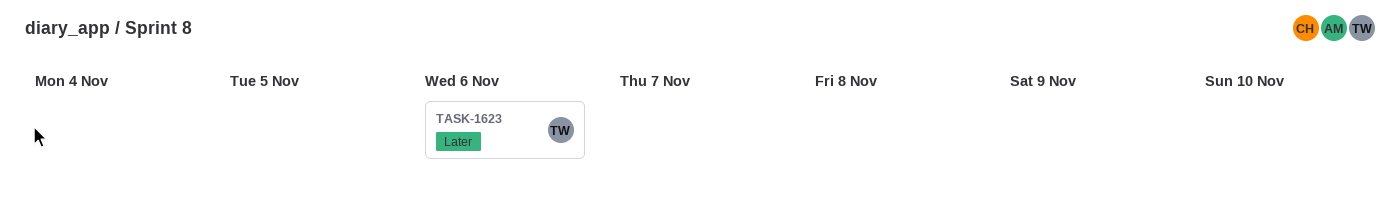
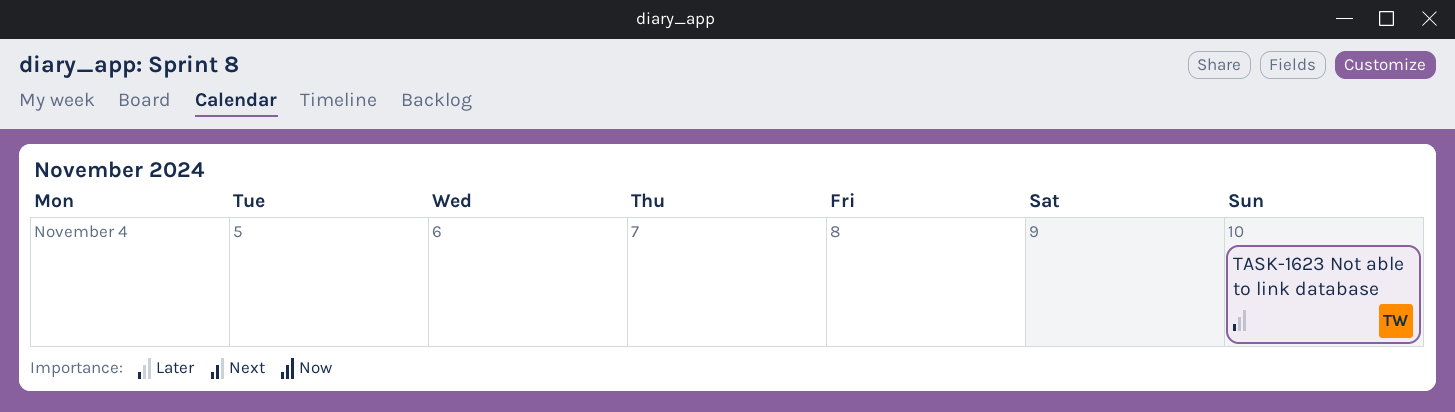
TASK-1623, due: Nov 6 -> Nov 10

